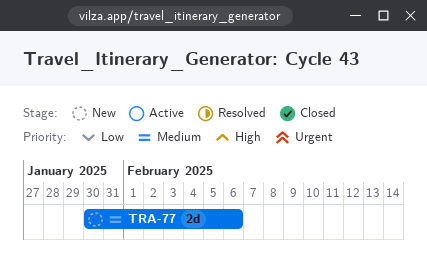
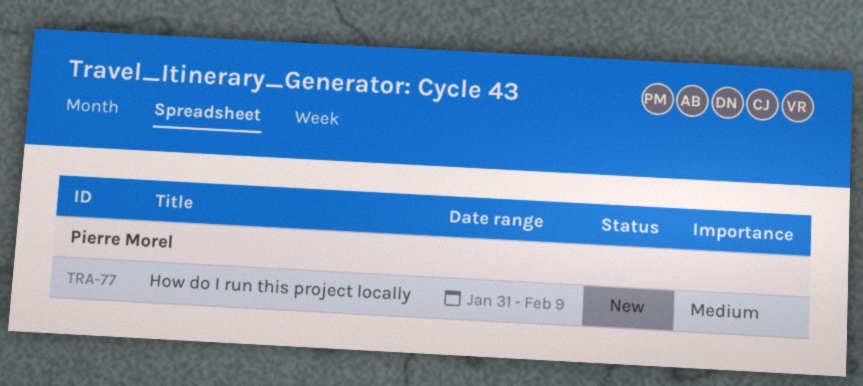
TRA-77, start: Jan 30 -> Jan 31
TRA-77, due: Feb 6 -> Feb 9

